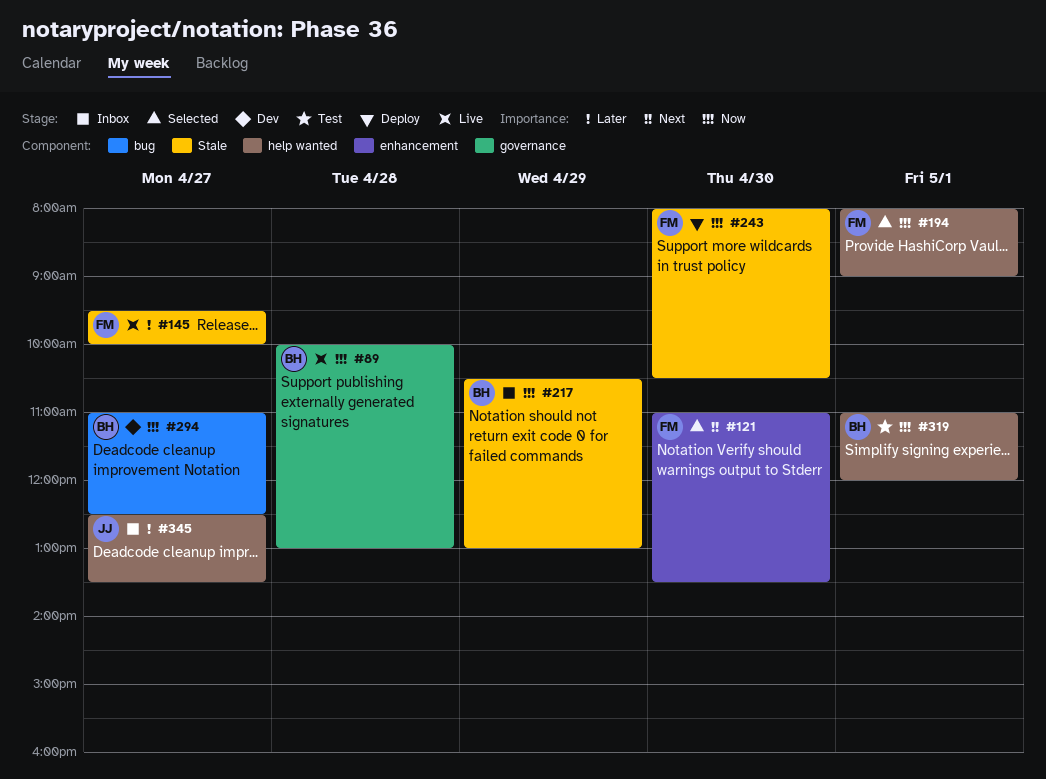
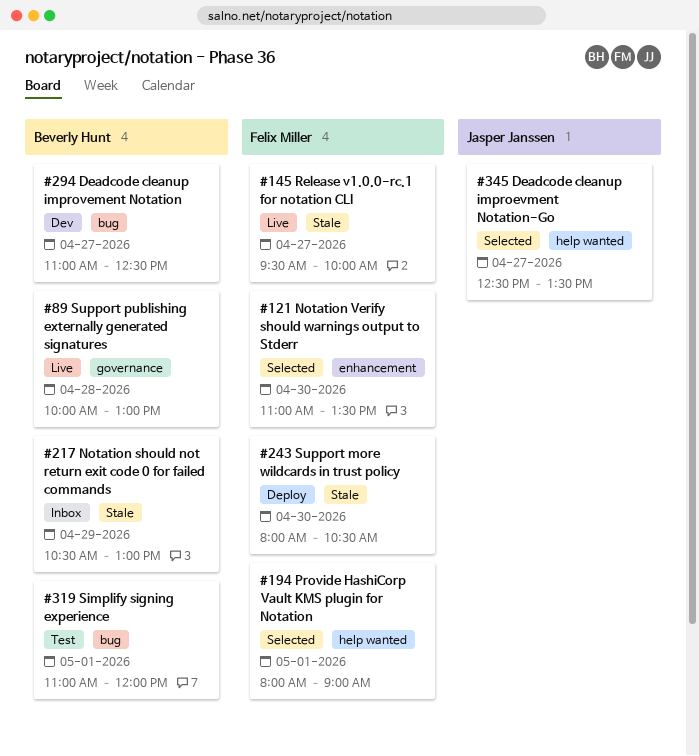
#319, label: help wanted -> bug
#345, status: Inbox -> Selected

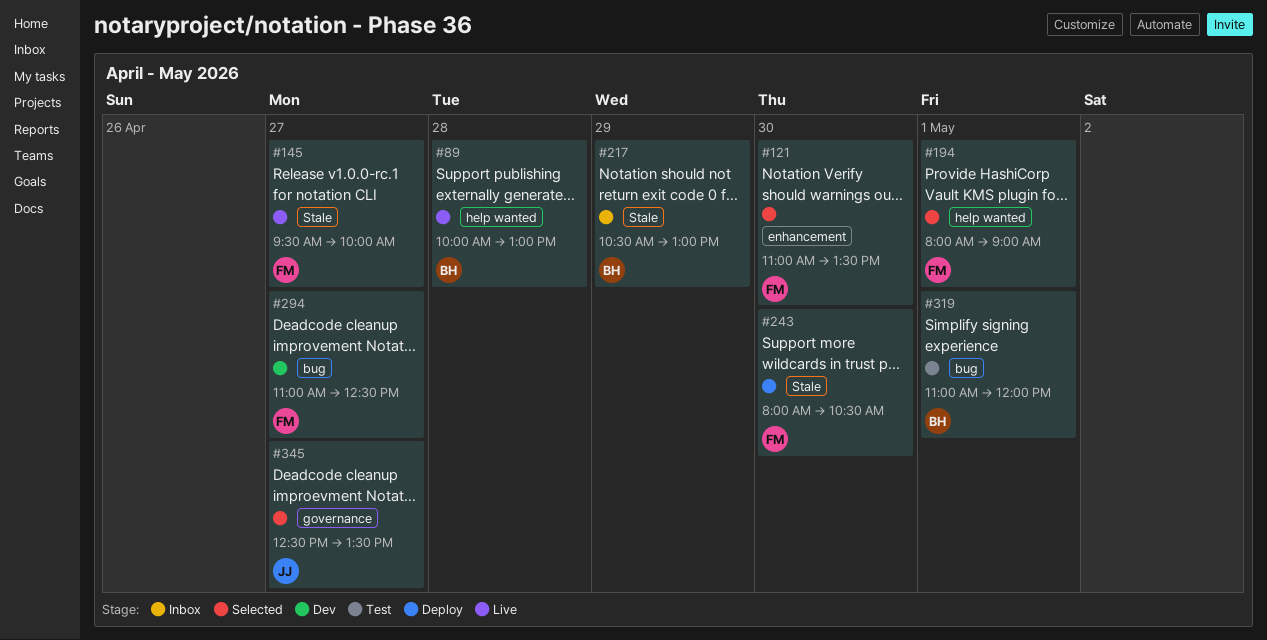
#89, label: governance -> help wanted
#294, owner: Beverly Hunt -> Felix Miller
#345, label: help wanted -> governance

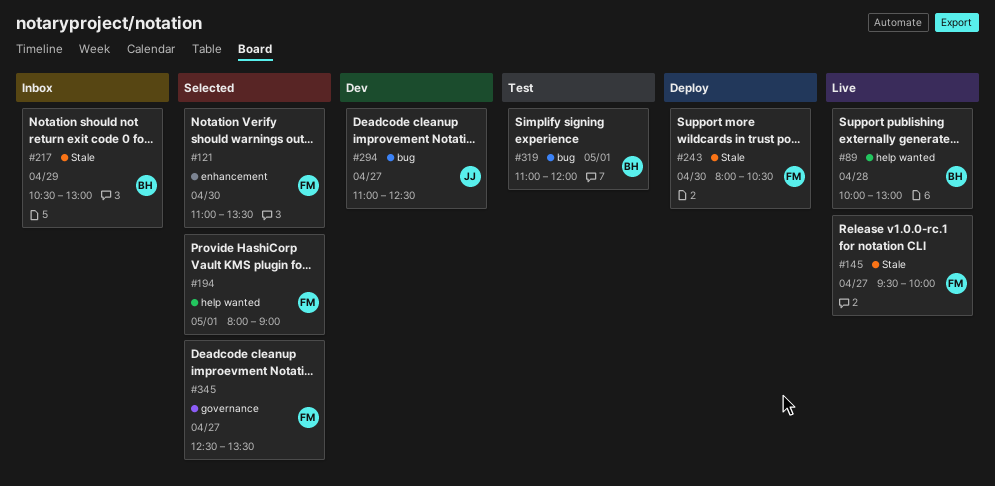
#294, owner: FM -> JJ
#345, owner: JJ -> FM

